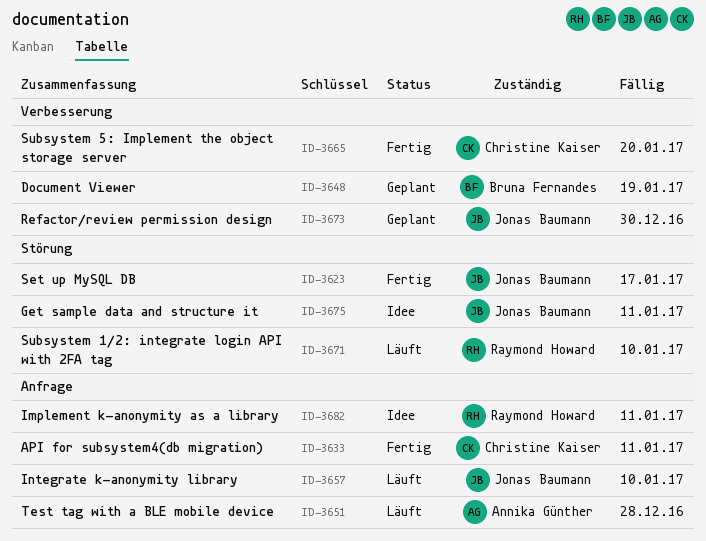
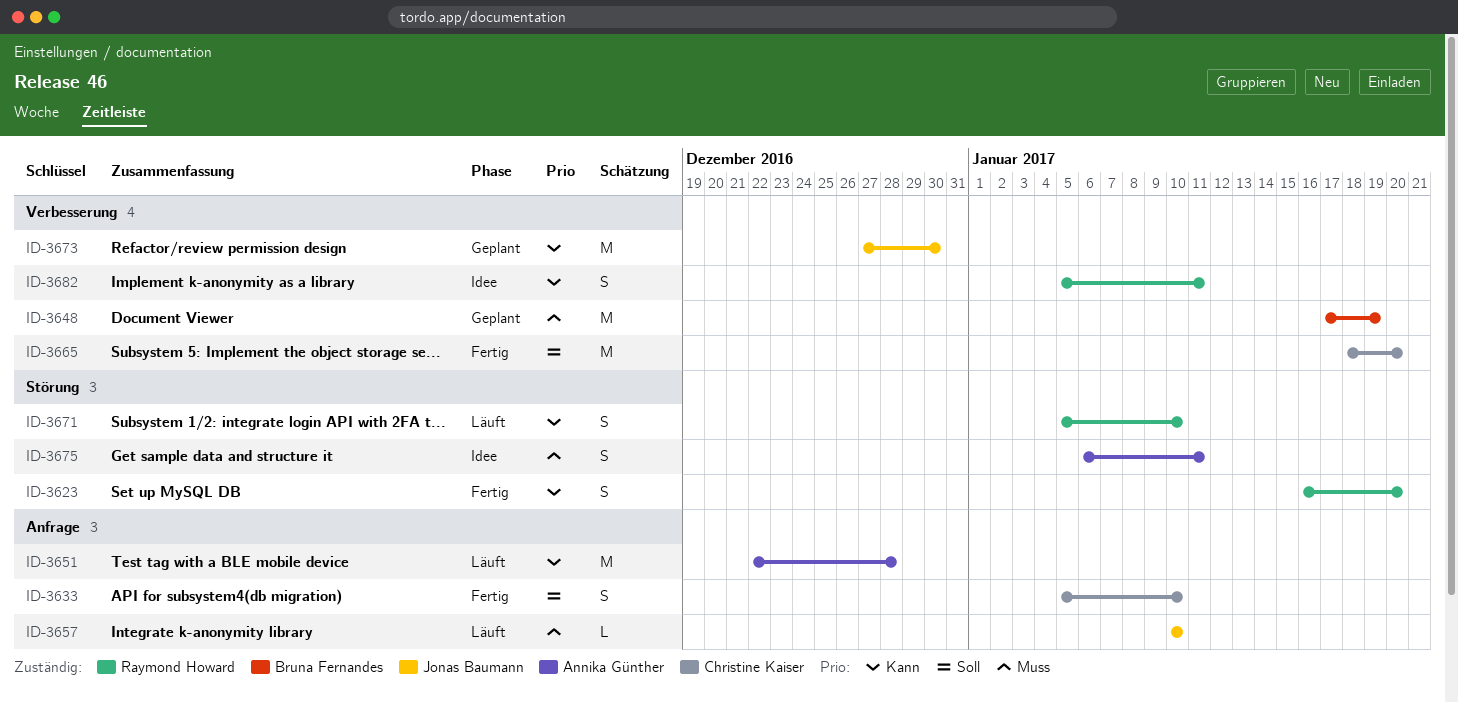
ID-3623, owner: Jonas Baumann -> Raymond Howard
ID-3623, due: Jan 17 -> Jan 20
ID-3633, due: Jan 11 -> Jan 10
ID-3675, owner: Jonas Baumann -> Annika Günther
ID-3682, label: Anfrage -> Verbesserung

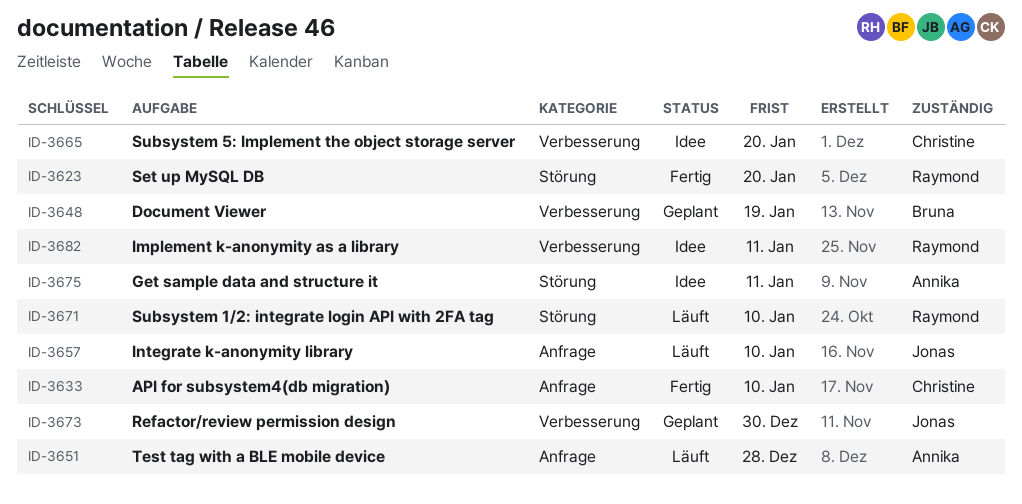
ID-3665, status: Fertig -> Idee

